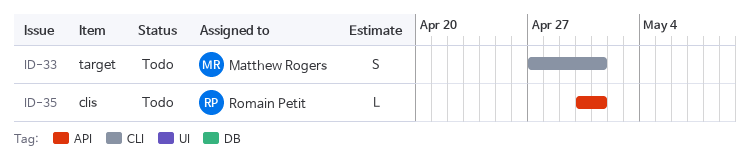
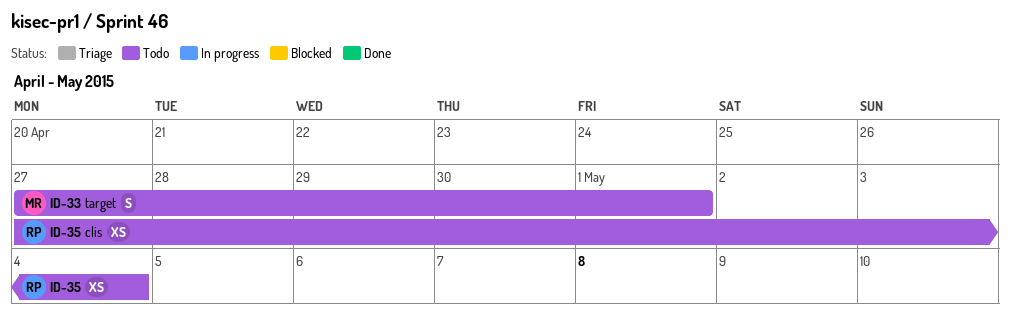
ID-35, estimate: L -> XS
ID-35, start: Apr 30 -> Apr 27
ID-35, due: May 1 -> May 4

